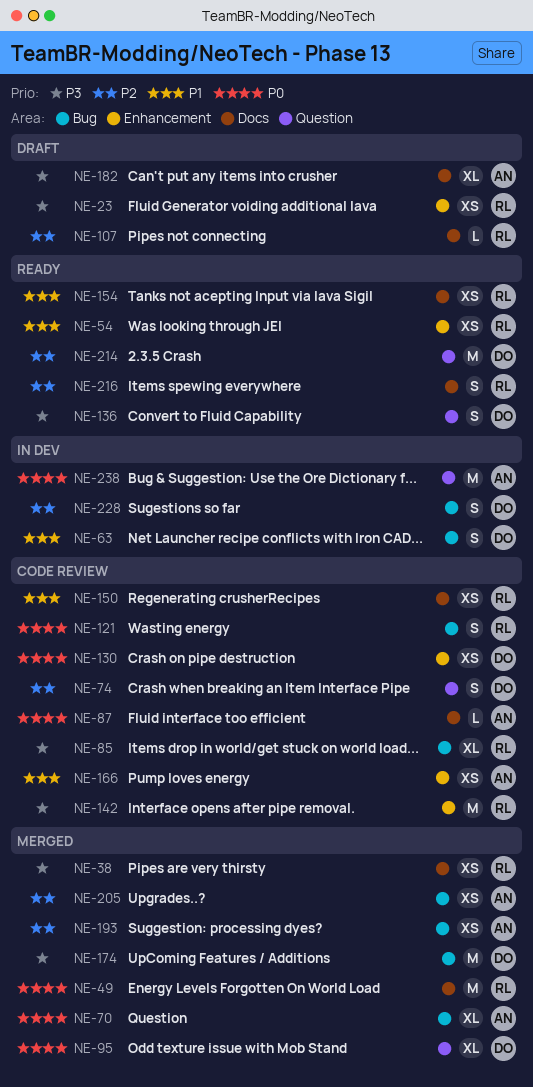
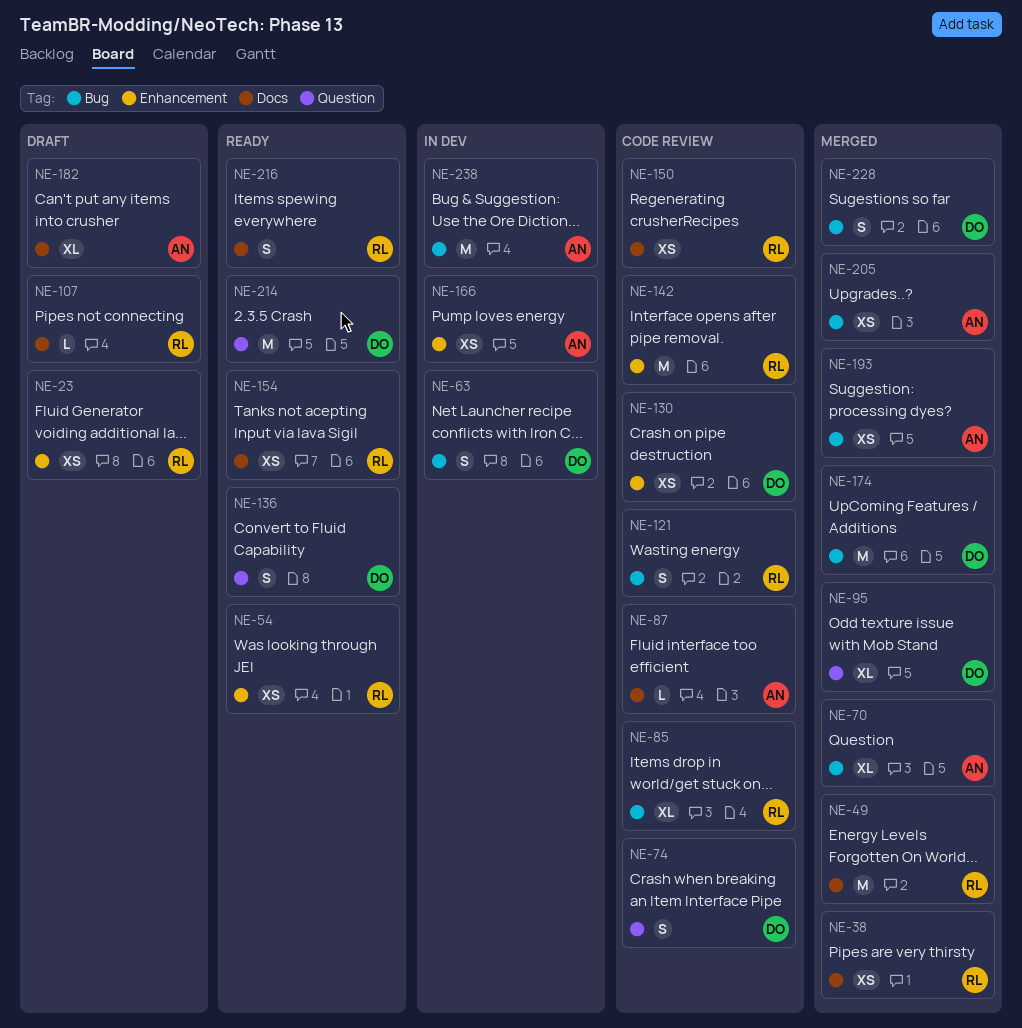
NE-166, status: Code review -> In dev
NE-228, status: In dev -> Merged
NE-238, label: Question -> Bug

